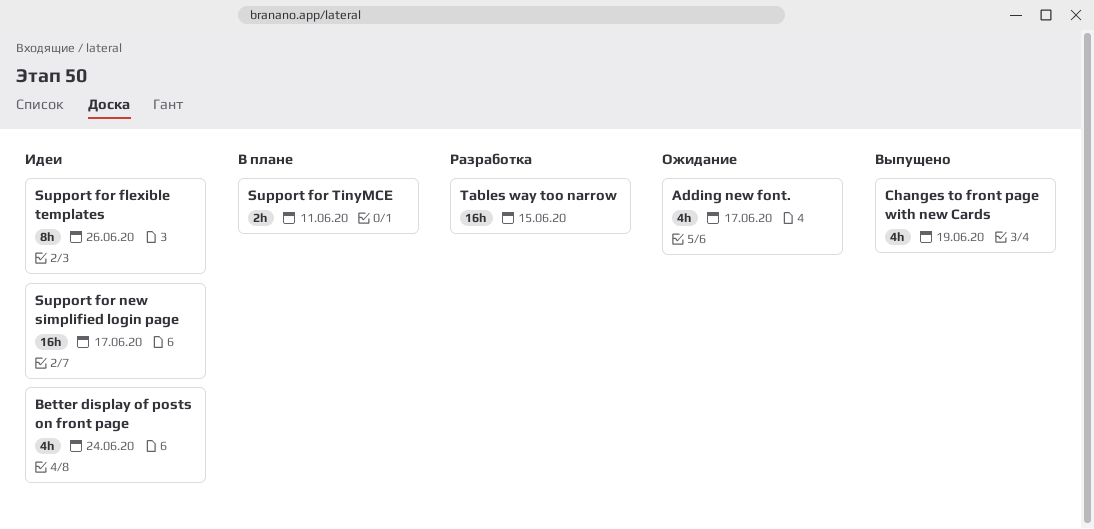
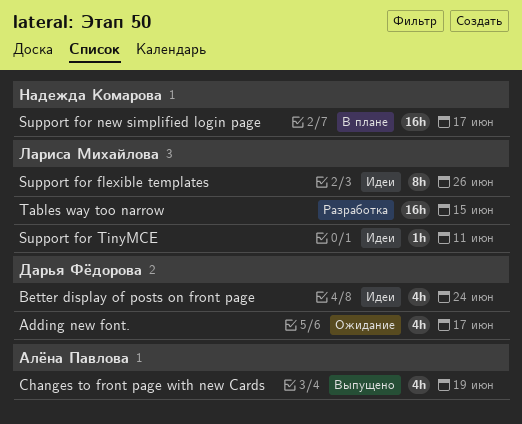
Support for new simplified login page, status: Идеи -> В плане
Support for TinyMCE, status: В плане -> Идеи
Support for TinyMCE, estimate: 2h -> 1h

